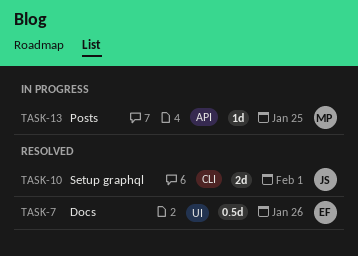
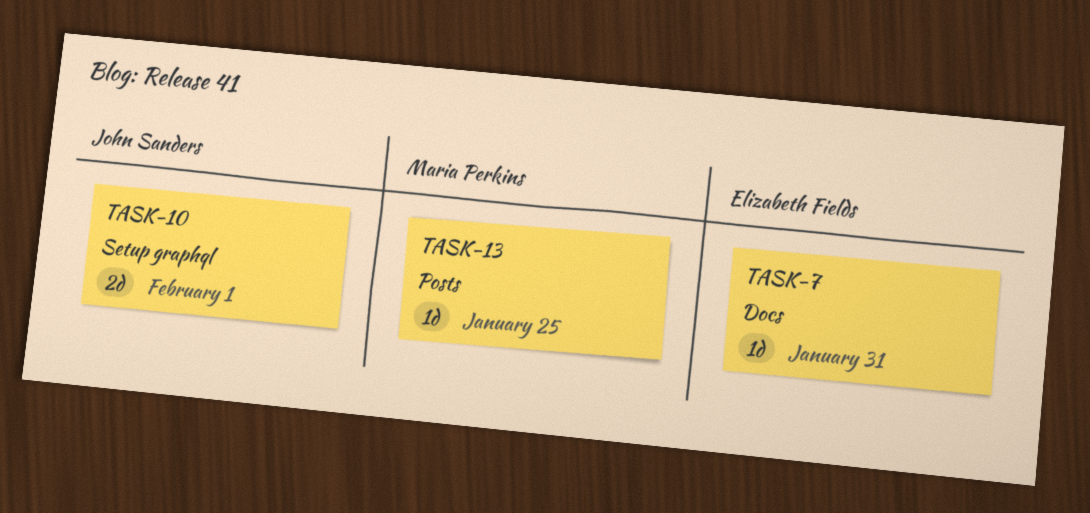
TASK-7, estimate: 0.5d -> 1d
TASK-7, due: Jan 26 -> Jan 31

